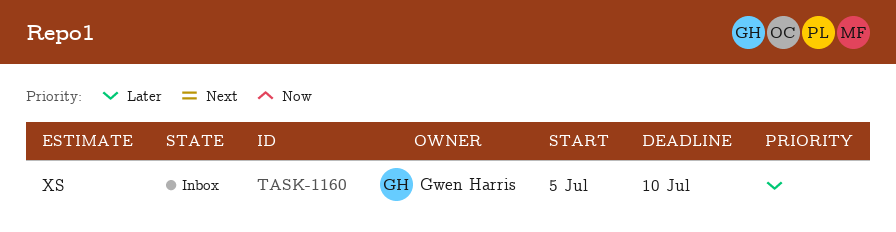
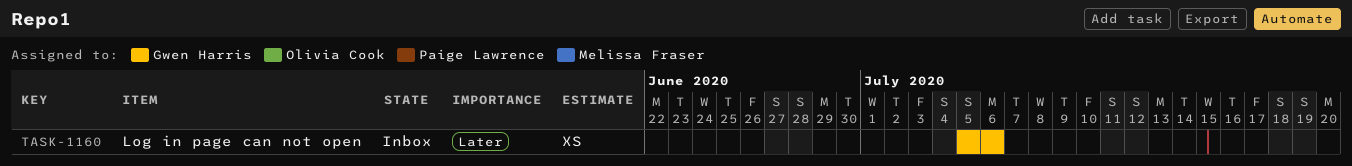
TASK-1160, due: Jul 10 -> Jul 6

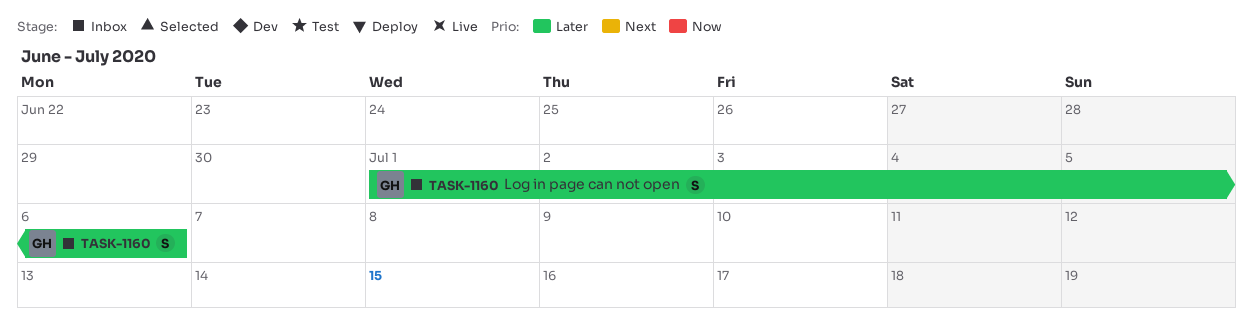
TASK-1160, estimate: XS -> S
TASK-1160, start: Jul 5 -> Jul 1

